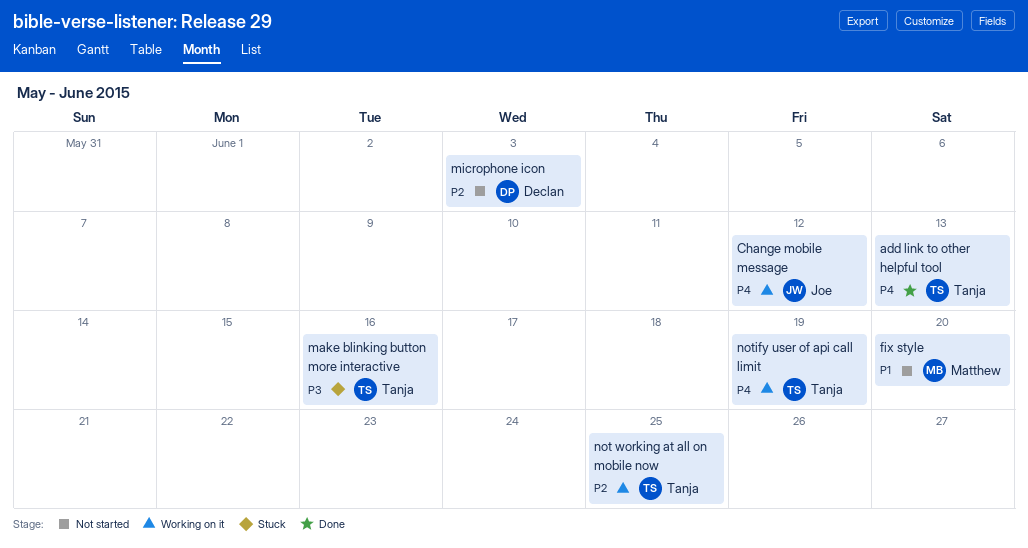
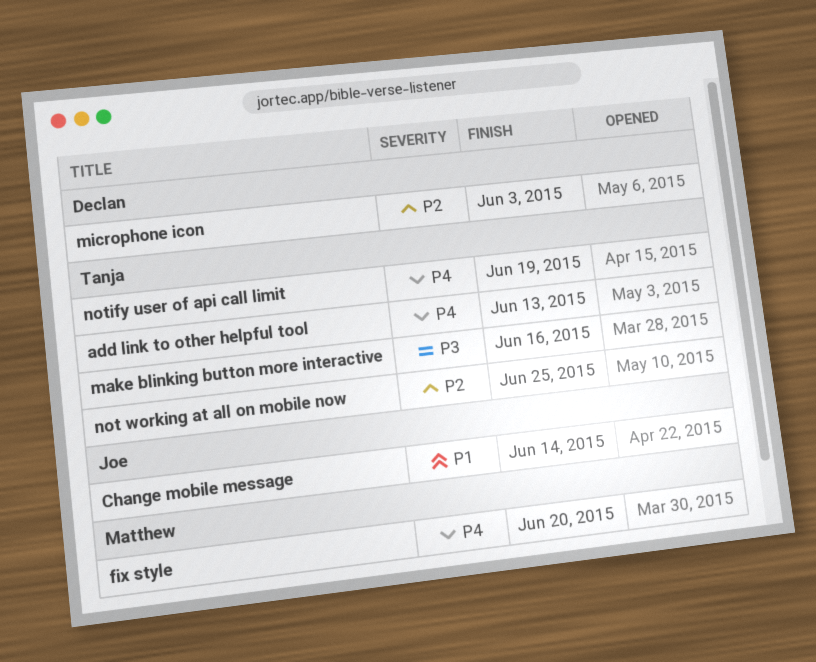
Change mobile message, priority: P4 -> P1
Change mobile message, due: Jun 12 -> Jun 14
fix style, priority: P1 -> P4

